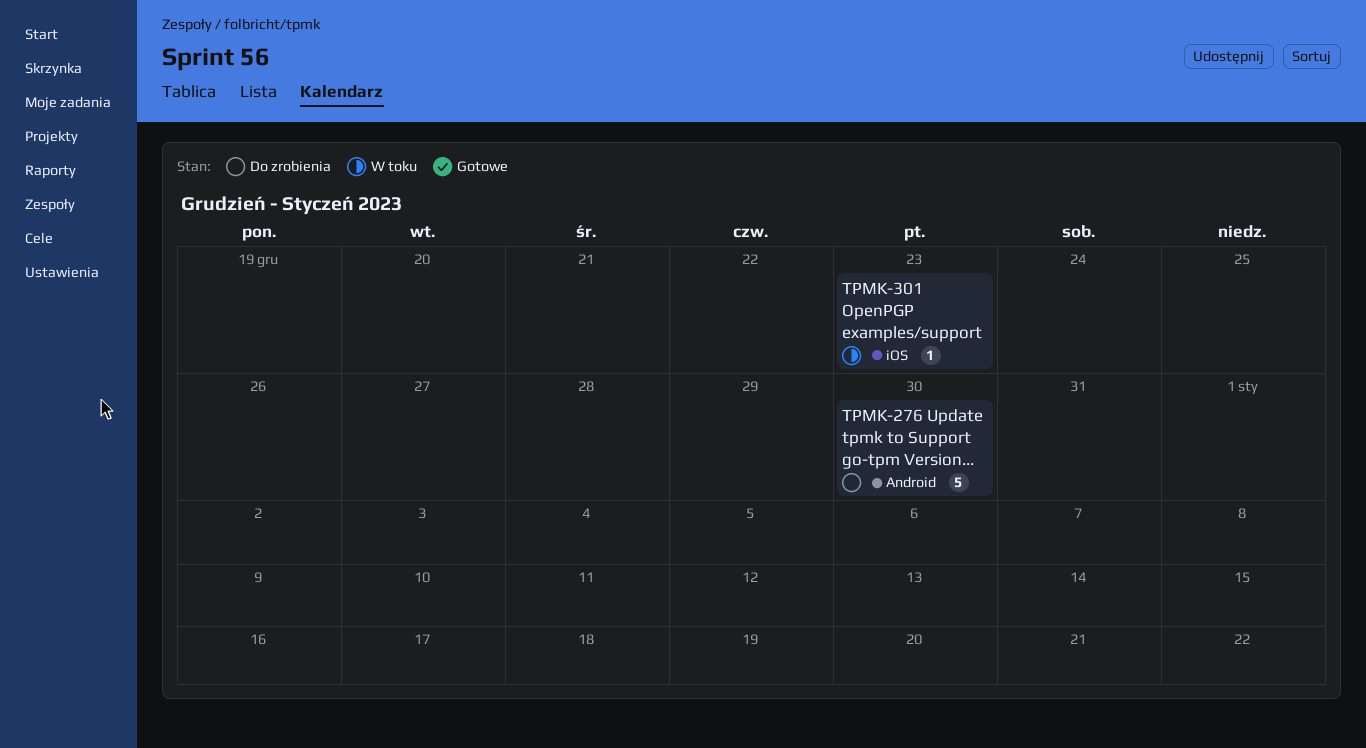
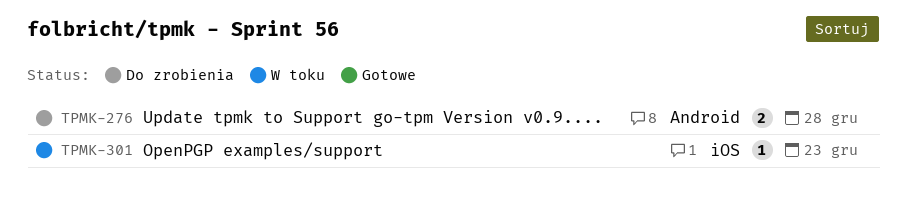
TPMK-276, estimate: 5 -> 2
TPMK-276, due: Dec 30 -> Dec 28

